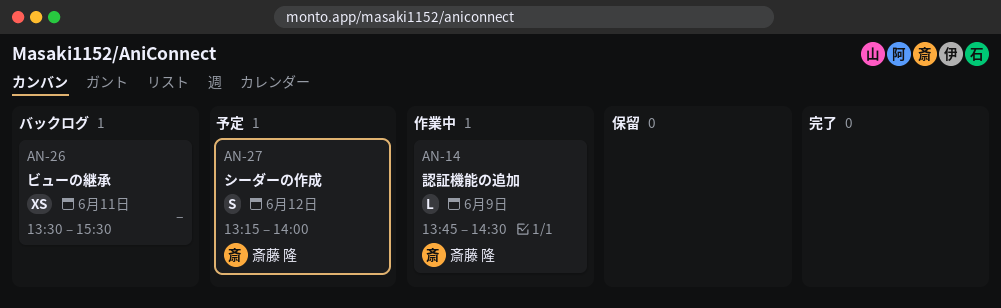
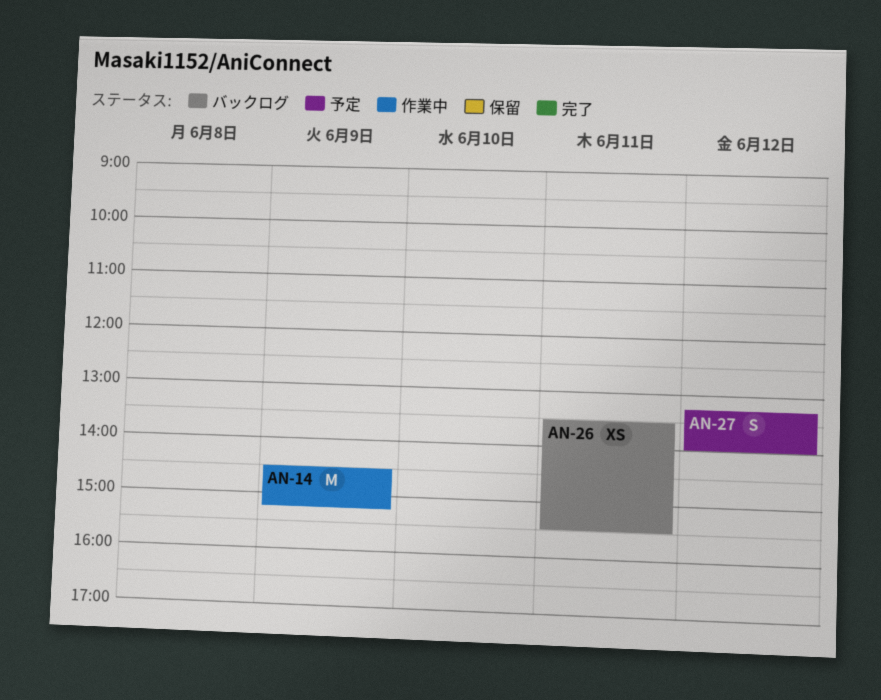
AN-14, estimate: L -> M
AN-14, begins: 13:45 -> 14:30
AN-14, ends: 14:30 -> 15:15

